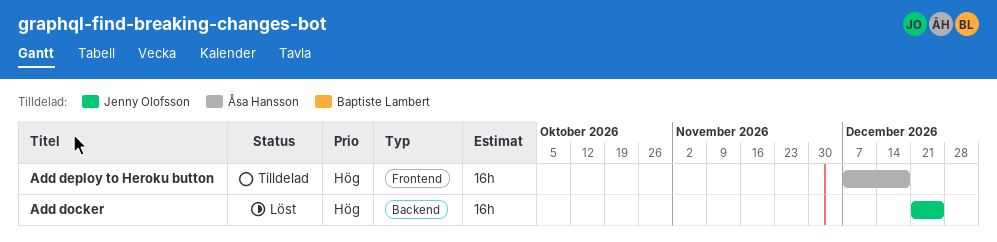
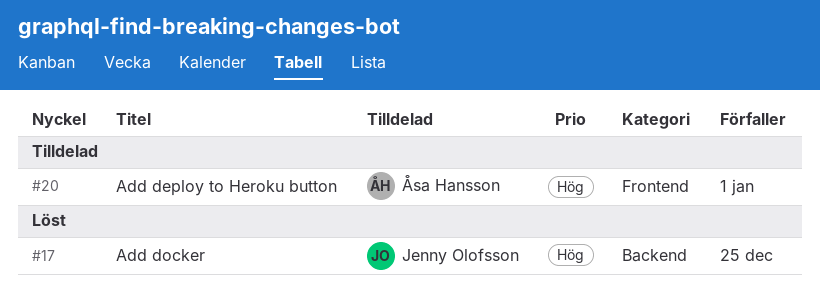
Add deploy to Heroku button, due: Dec 18 -> Jan 1

